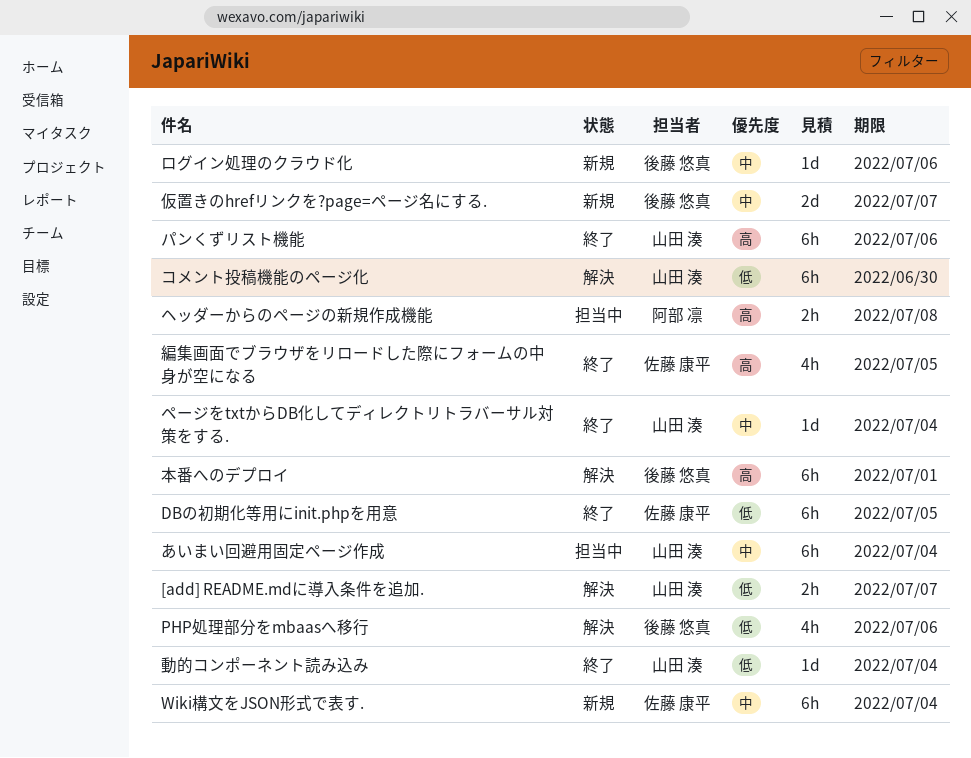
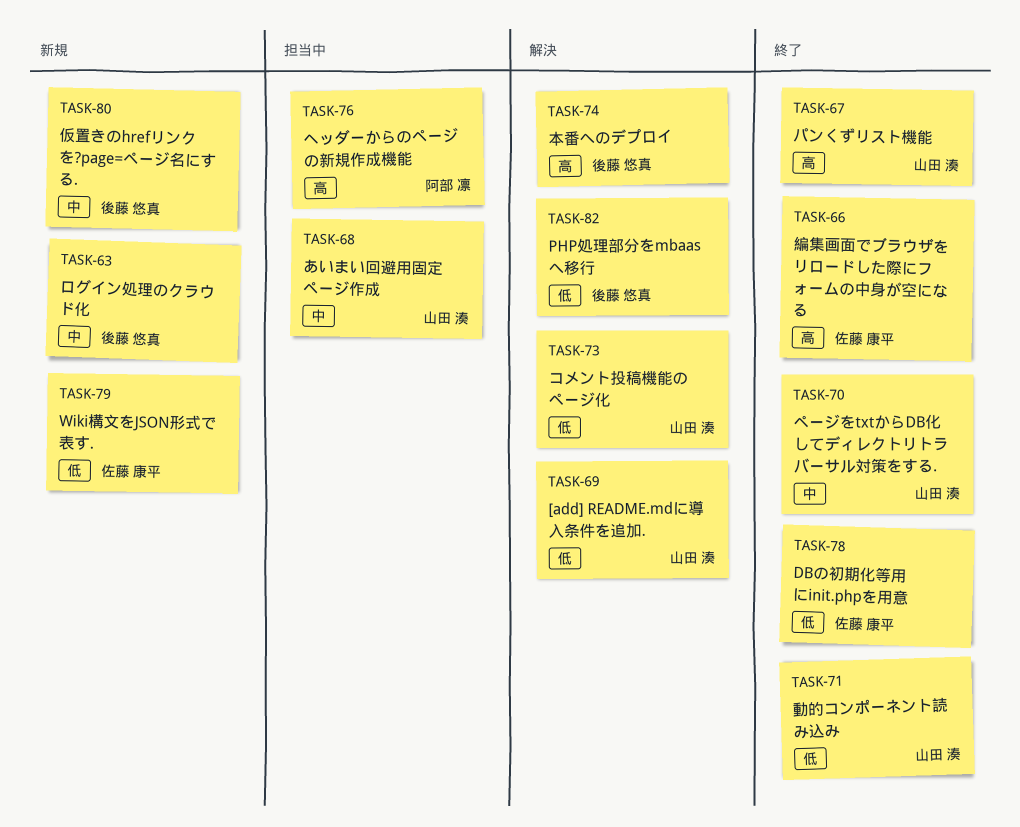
Wiki構文をJSON形式で表す., priority: 中 -> 低

